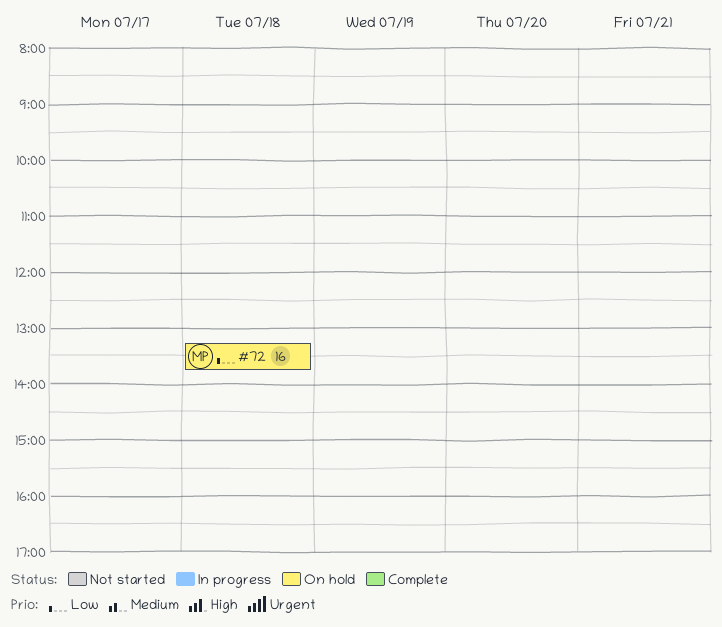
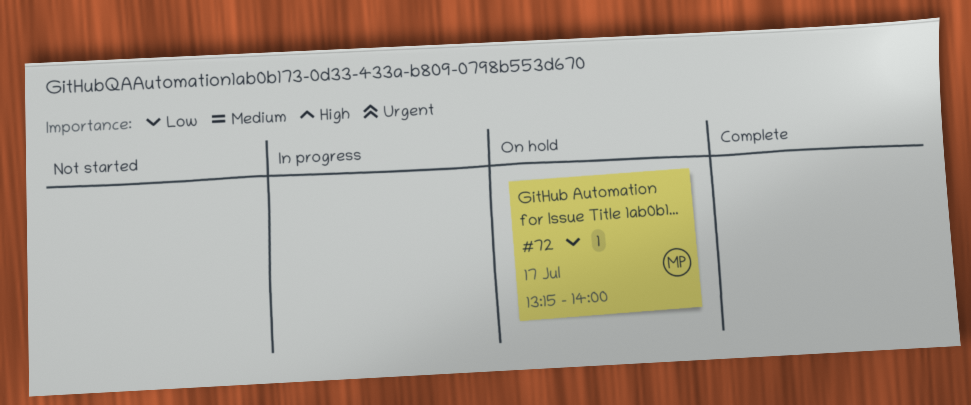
#72, estimate: 16 -> 1
#72, day: Jul 18 -> Jul 17
#72, ends: 13:45 -> 14:00

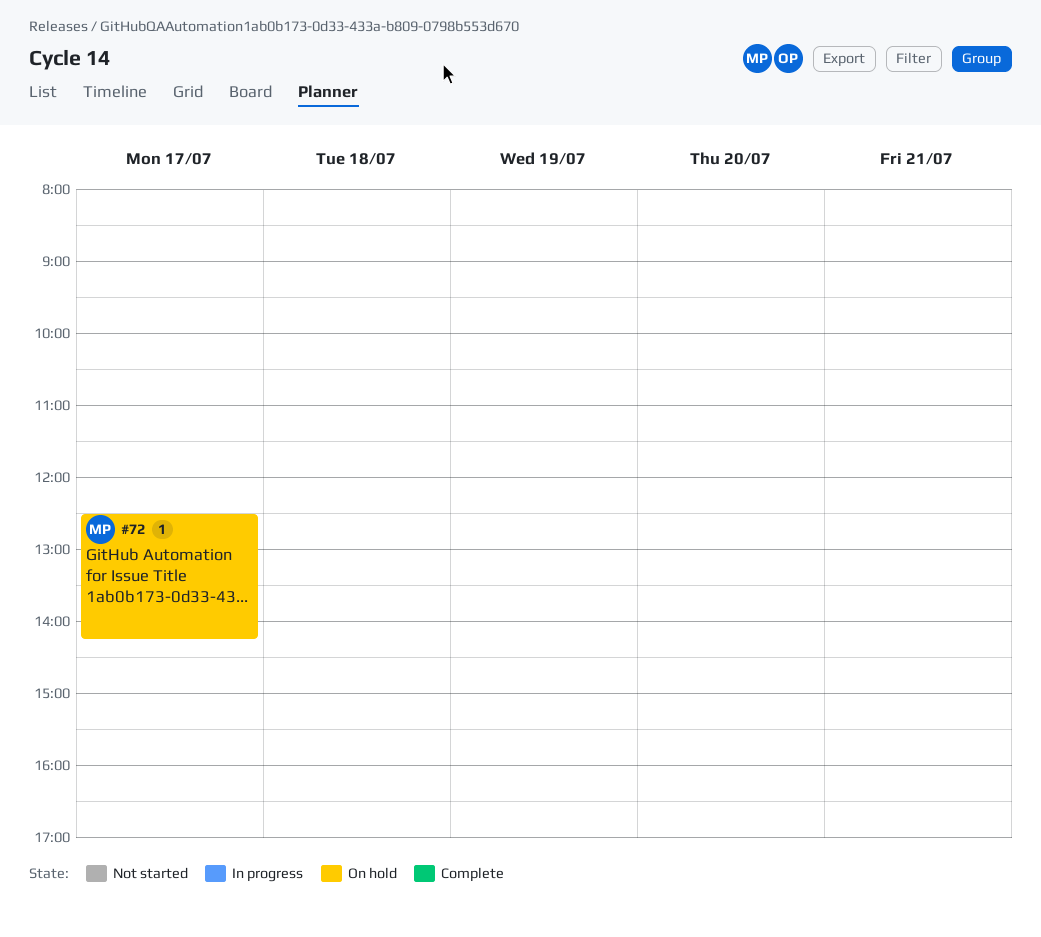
#72, begins: 13:15 -> 12:30
#72, ends: 14:00 -> 14:15

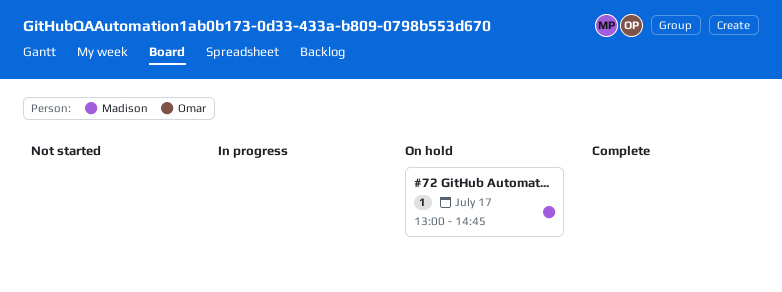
#72, begins: 12:30 -> 13:00
#72, ends: 14:15 -> 14:45

